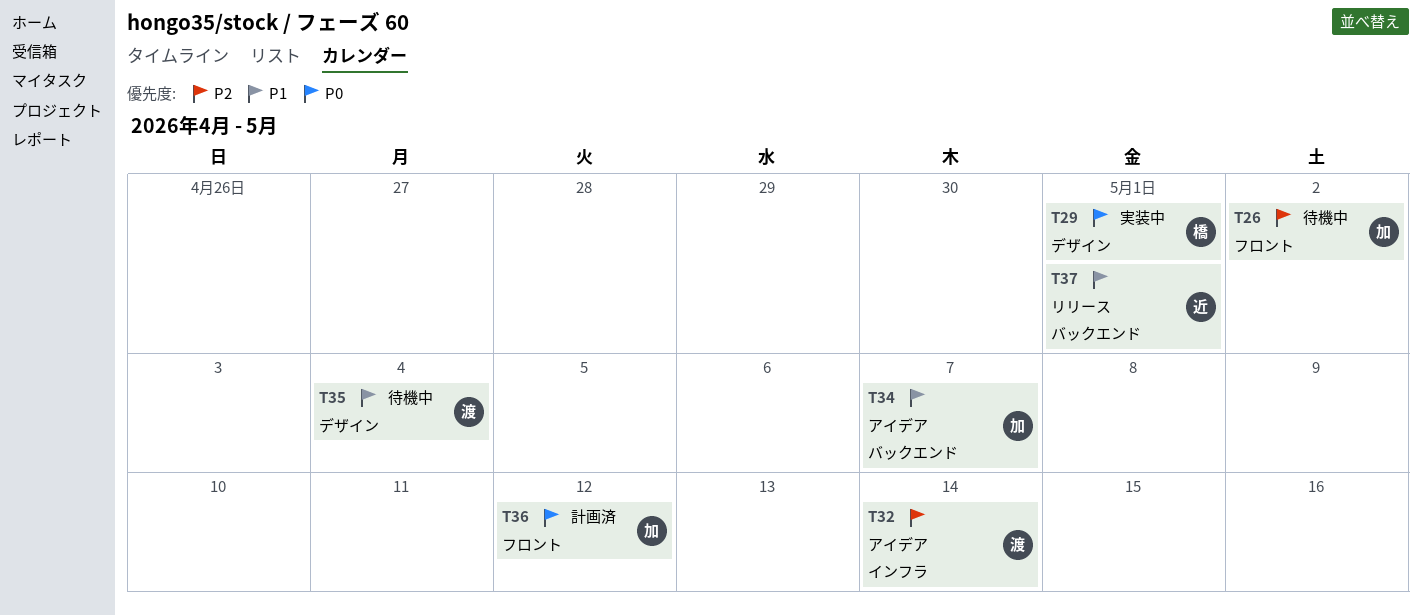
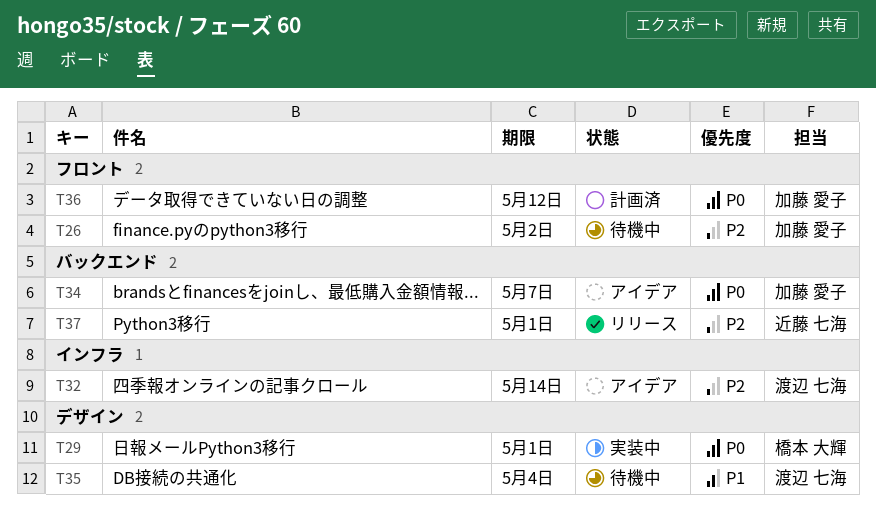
T34, priority: P1 -> P0
T37, priority: P1 -> P2

